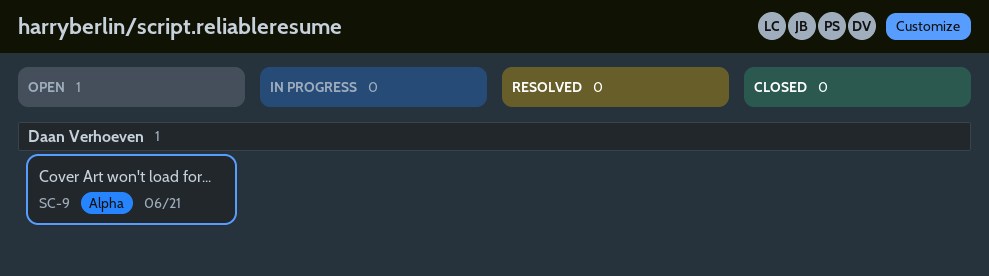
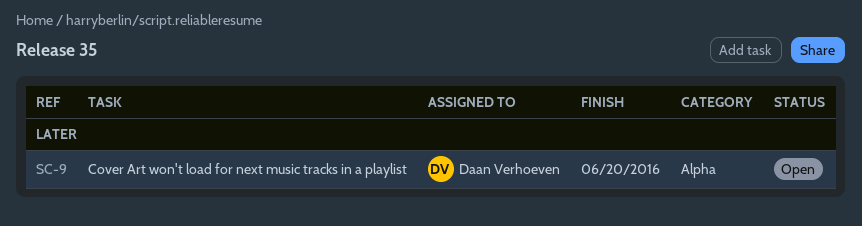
SC-9, due: Jun 21 -> Jun 20

